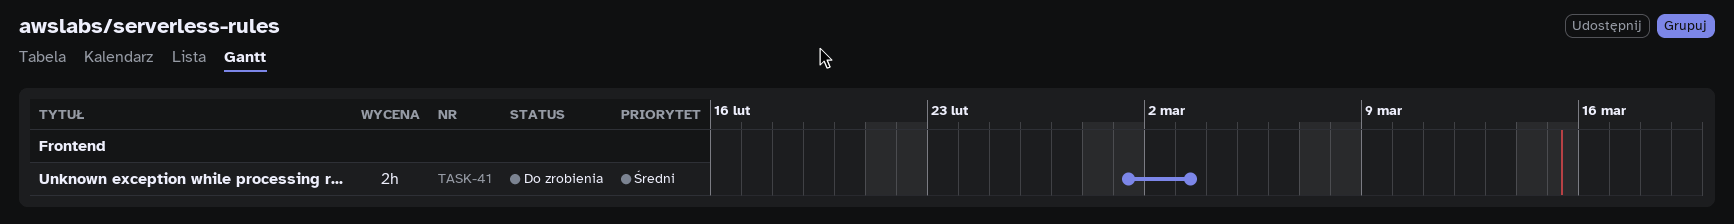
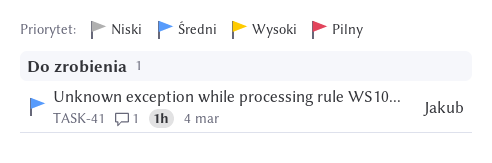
TASK-41, estimate: 2h -> 1h
TASK-41, due: Mar 3 -> Mar 4

